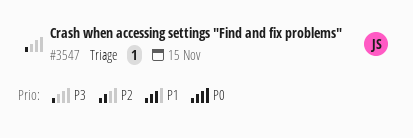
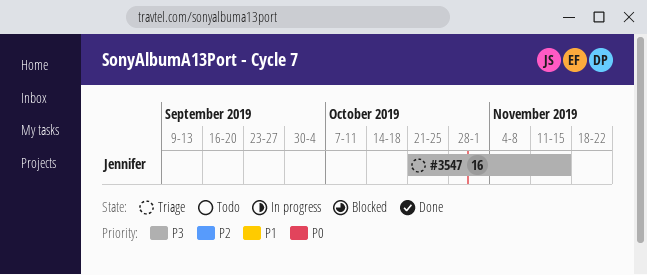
#3547, estimate: 1 -> 16

